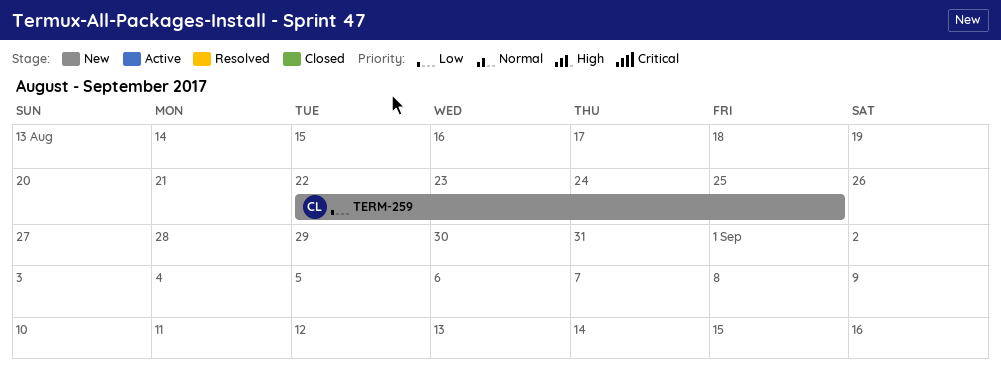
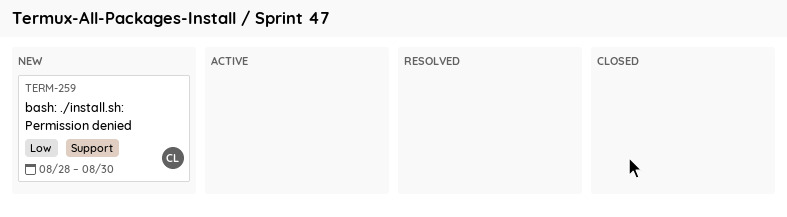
TERM-259, start: Aug 22 -> Aug 28
TERM-259, due: Aug 25 -> Aug 30

